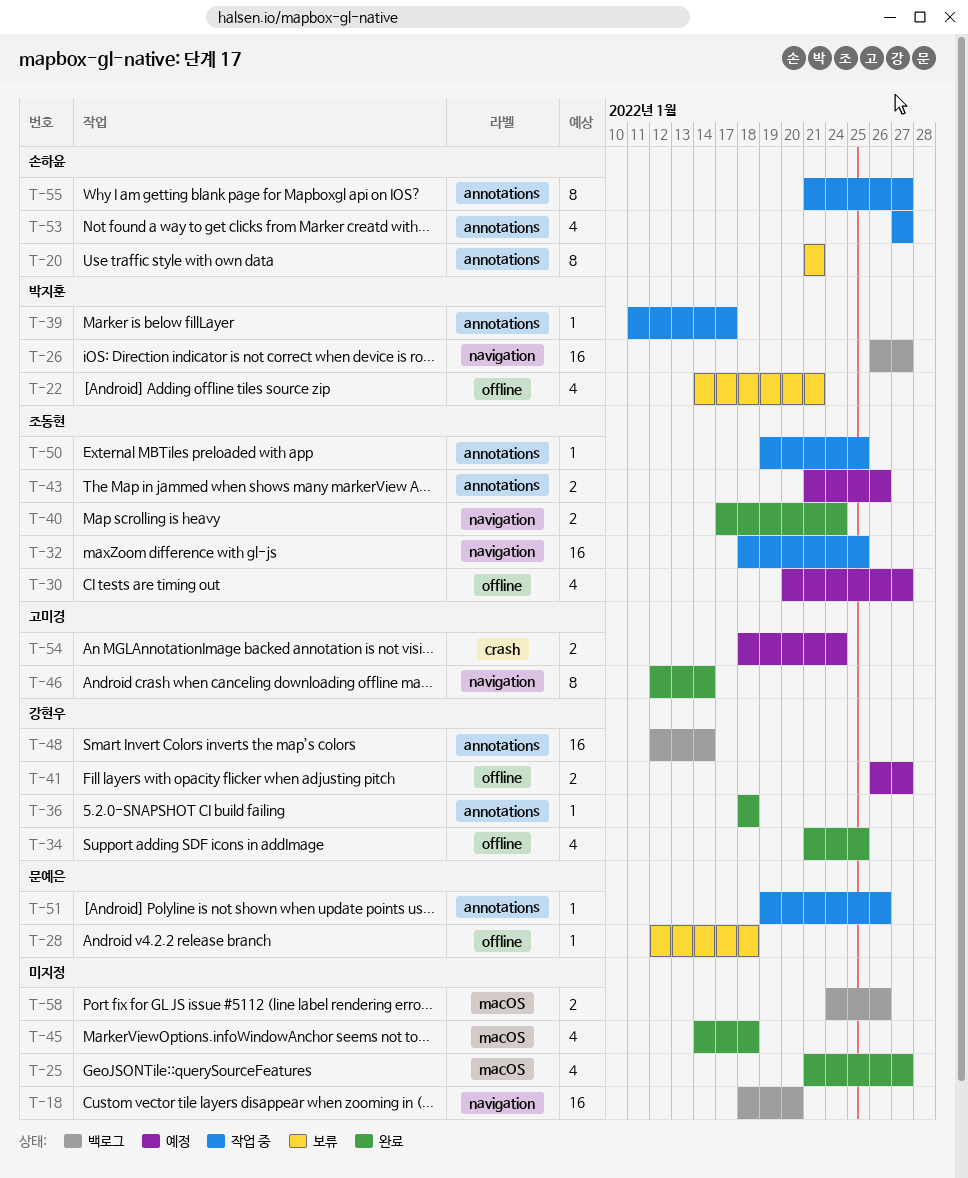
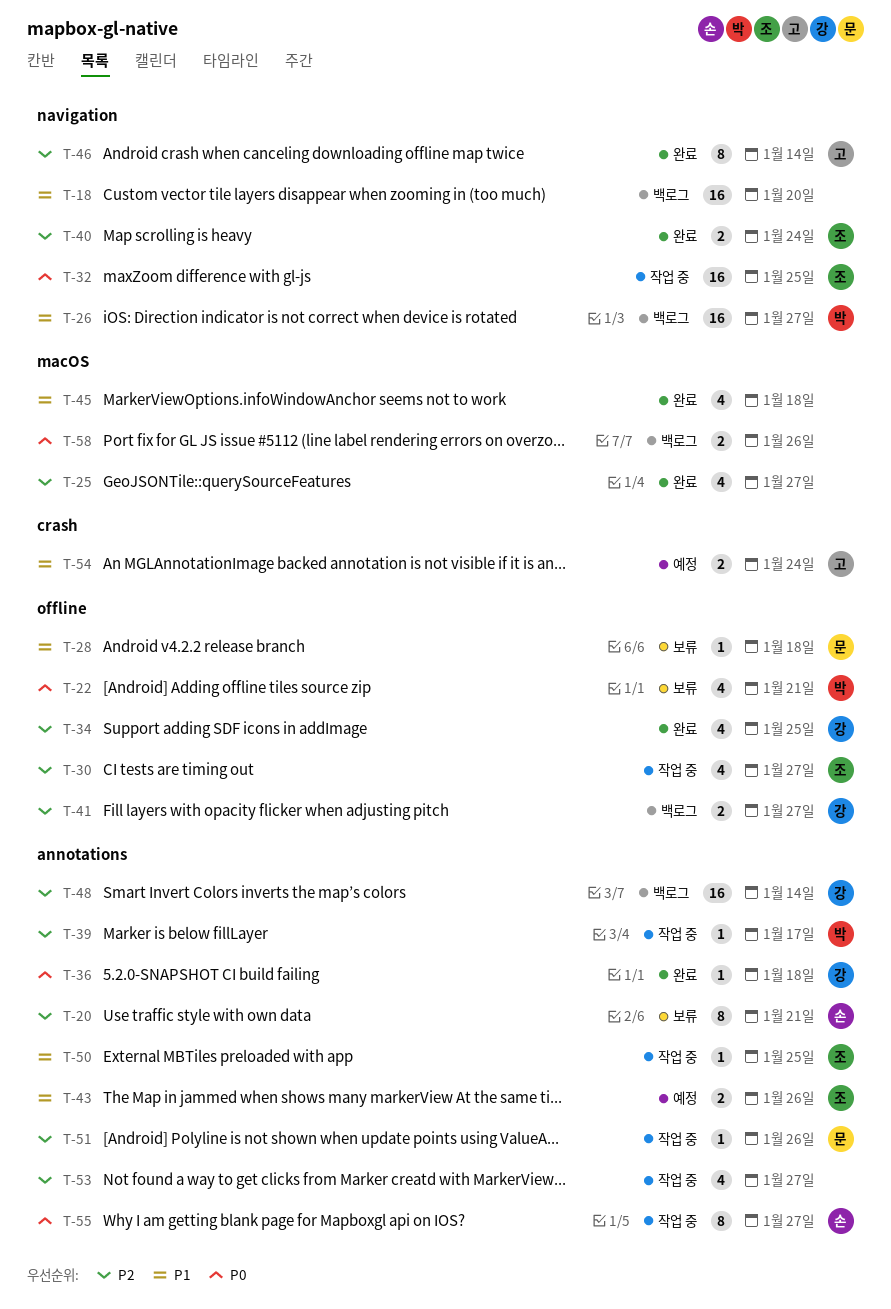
T-30, status: 예정 -> 작업 중
T-41, status: 예정 -> 백로그
T-53, owner: 손하윤 -> none

